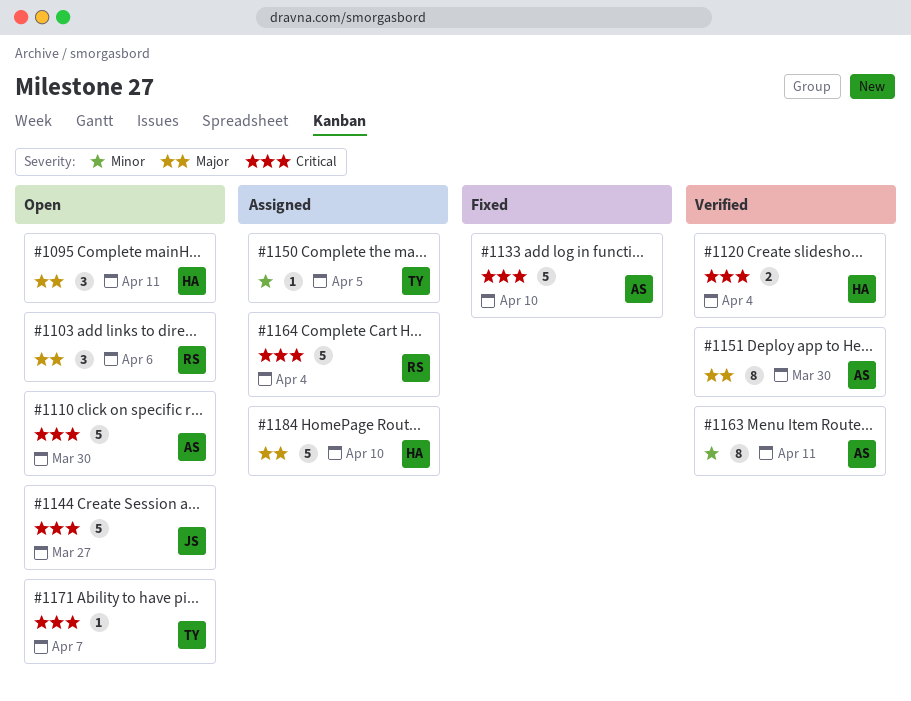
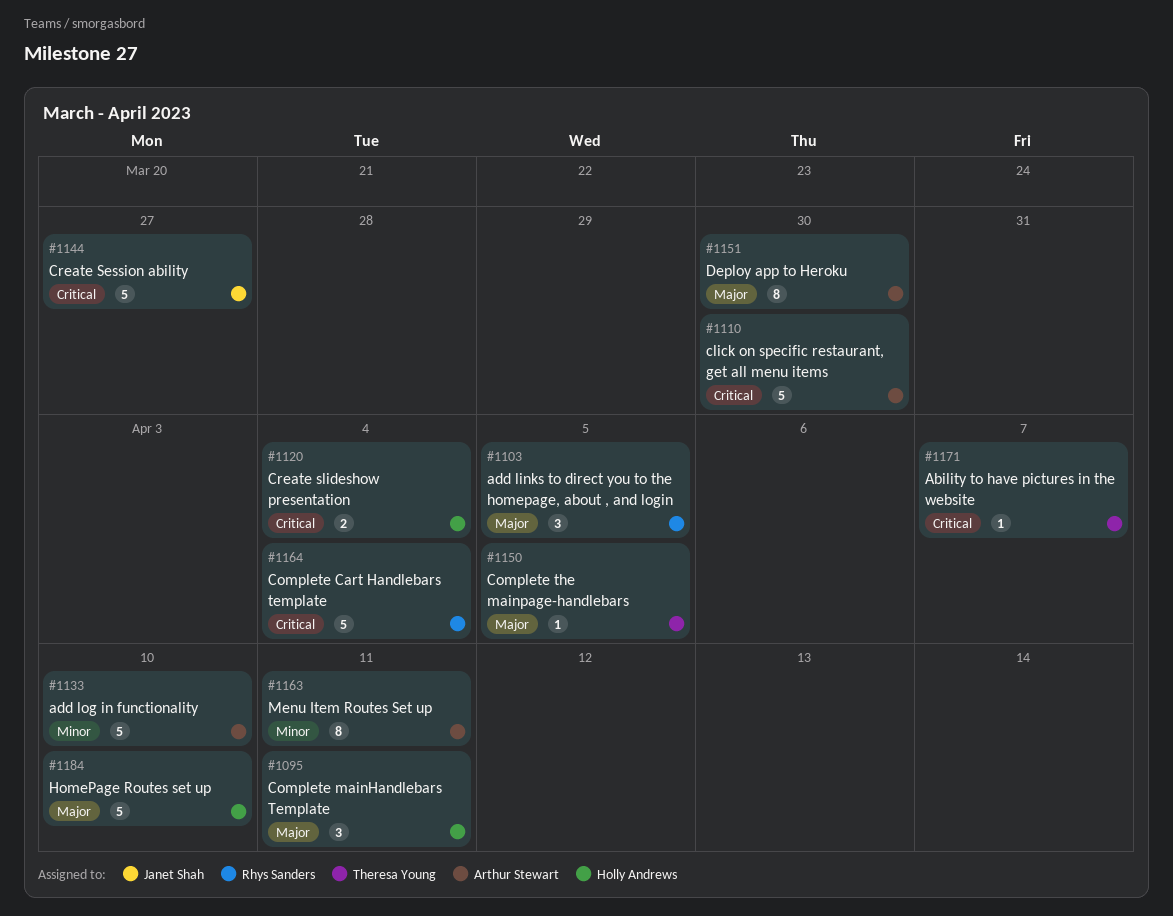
#1103, due: Apr 6 -> Apr 5
#1133, priority: Critical -> Minor
#1150, priority: Minor -> Major

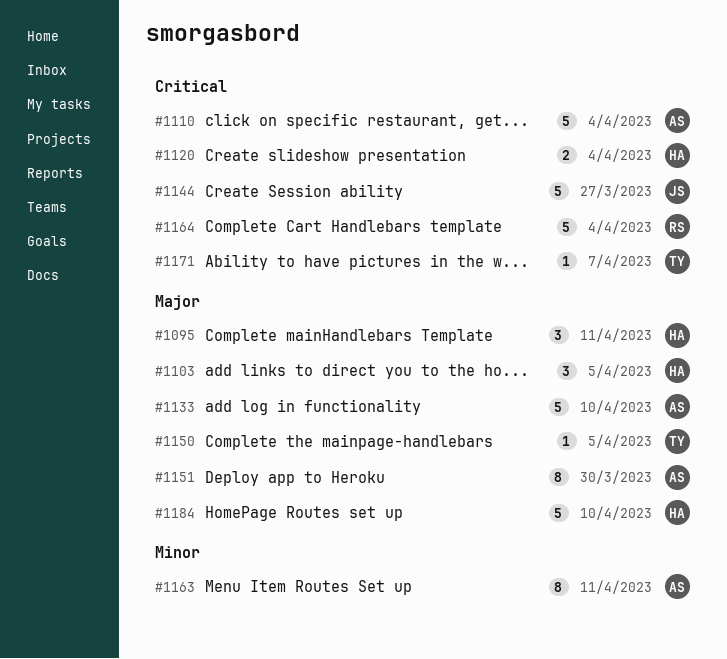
#1103, owner: Rhys Sanders -> Holly Andrews
#1110, due: Mar 30 -> Apr 4
#1133, priority: Minor -> Major

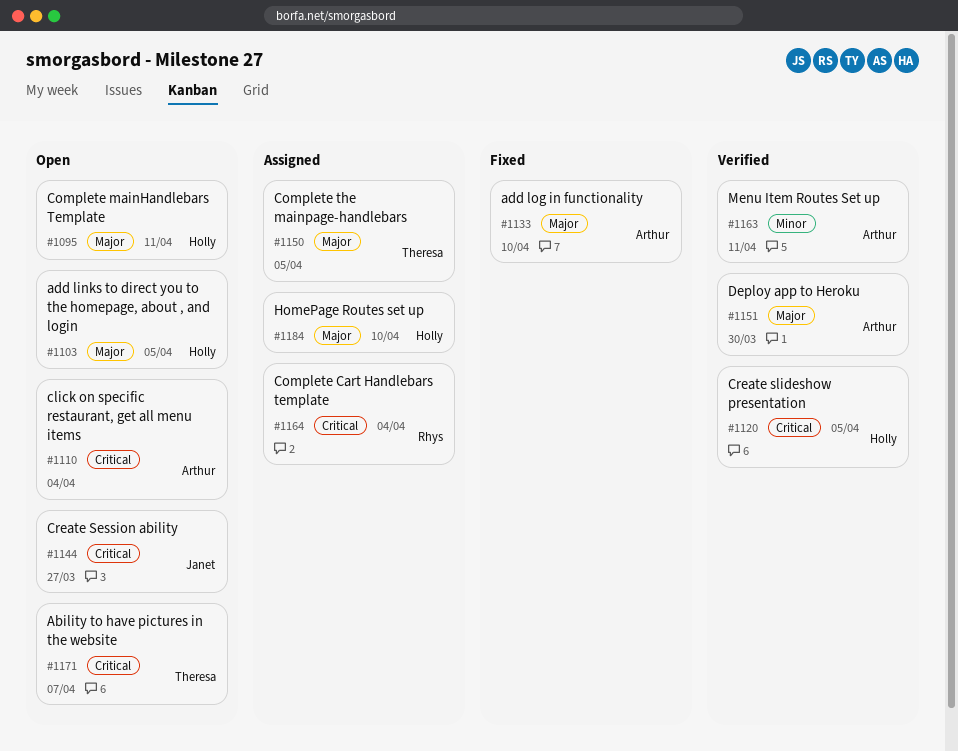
#1120, due: Apr 4 -> Apr 5

